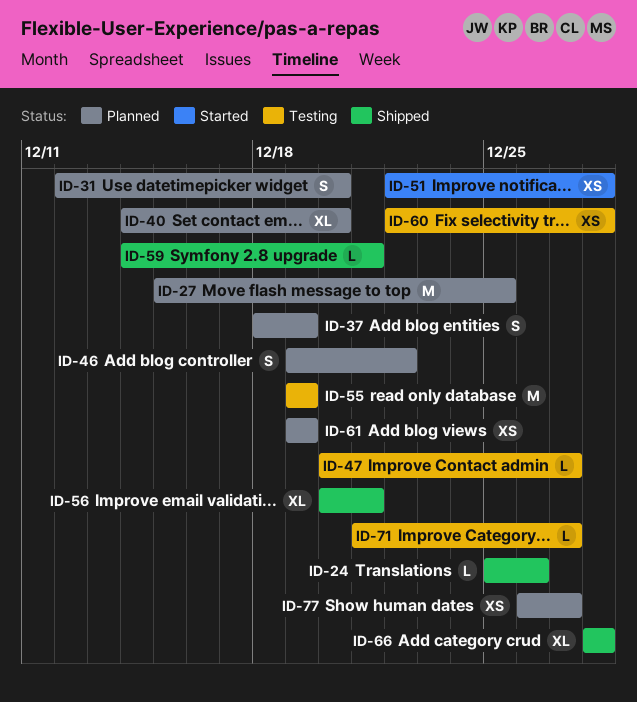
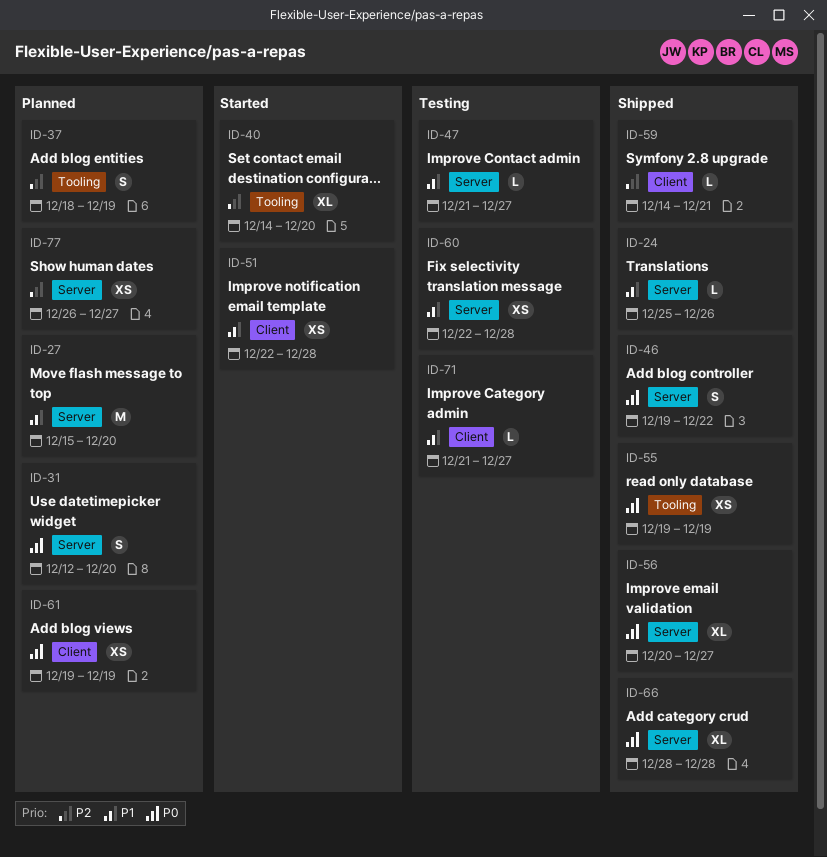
ID-27, due: Dec 25 -> Dec 20
ID-40, status: Planned -> Started
ID-46, status: Planned -> Shipped
ID-47, start: Dec 20 -> Dec 21
ID-55, status: Testing -> Shipped
ID-55, estimate: M -> XS
ID-56, due: Dec 21 -> Dec 27

